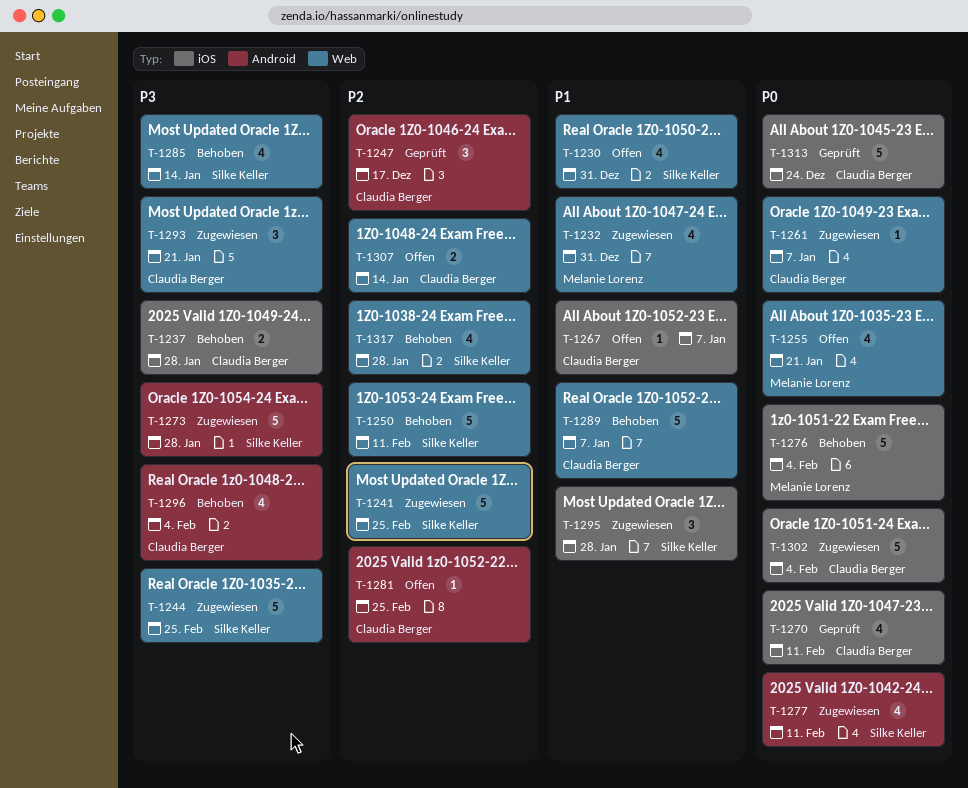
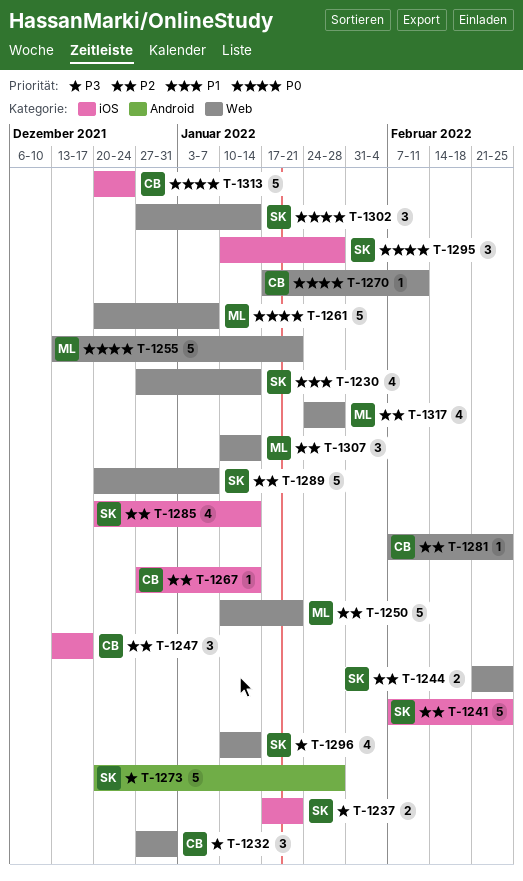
T-1230, due: Dec 31 -> Jan 14
T-1232, owner: Melanie Lorenz -> Claudia Berger
T-1232, priority: P1 -> P3
T-1232, estimate: 4 -> 3
T-1237, owner: Claudia Berger -> Silke Keller
T-1237, due: Jan 28 -> Jan 21
T-1241, label: Web -> iOS
T-1244, priority: P3 -> P2
T-1244, estimate: 5 -> 2
T-1247, label: Android -> iOS
T-1250, owner: Silke Keller -> Melanie Lorenz
T-1250, due: Feb 11 -> Jan 21
T-1255, estimate: 4 -> 5
T-1261, owner: Claudia Berger -> Melanie Lorenz
T-1261, estimate: 1 -> 5
T-1267, priority: P1 -> P2
T-1267, due: Jan 7 -> Jan 14
T-1270, label: iOS -> Web
T-1270, estimate: 4 -> 1
T-1276: present -> none
T-1277: present -> none
T-1281, label: Android -> Web
T-1285, priority: P3 -> P2
T-1285, label: Web -> iOS
T-1289, owner: Claudia Berger -> Silke Keller
T-1289, priority: P1 -> P2
T-1293: present -> none
T-1295, priority: P1 -> P0
T-1296, owner: Claudia Berger -> Silke Keller
T-1296, label: Android -> Web
T-1296, due: Feb 4 -> Jan 14
T-1302, owner: Claudia Berger -> Silke Keller
T-1302, label: iOS -> Web
T-1302, estimate: 5 -> 3
T-1302, due: Feb 4 -> Jan 14
T-1307, owner: Claudia Berger -> Melanie Lorenz
T-1307, estimate: 2 -> 3
T-1317, owner: Silke Keller -> Melanie Lorenz

